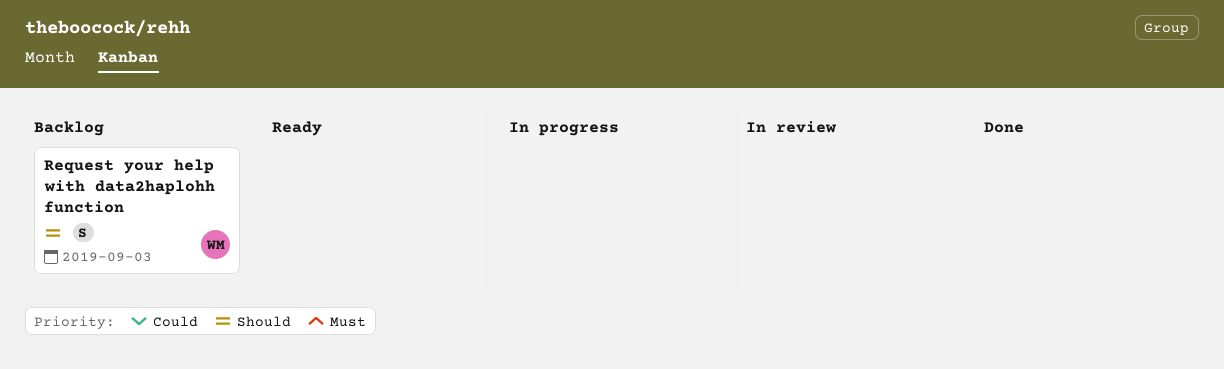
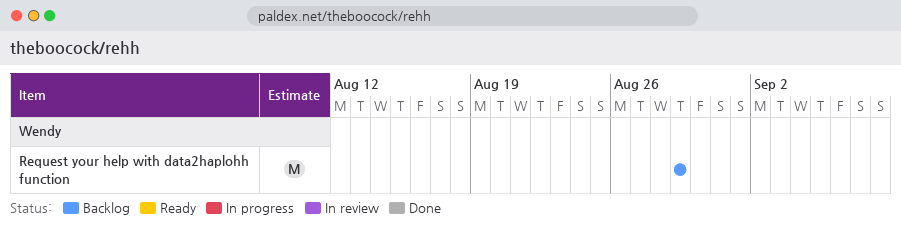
Request your help with data2haplohh function, estimate: S -> M
Request your help with data2haplohh function, due: Sep 3 -> Aug 29

